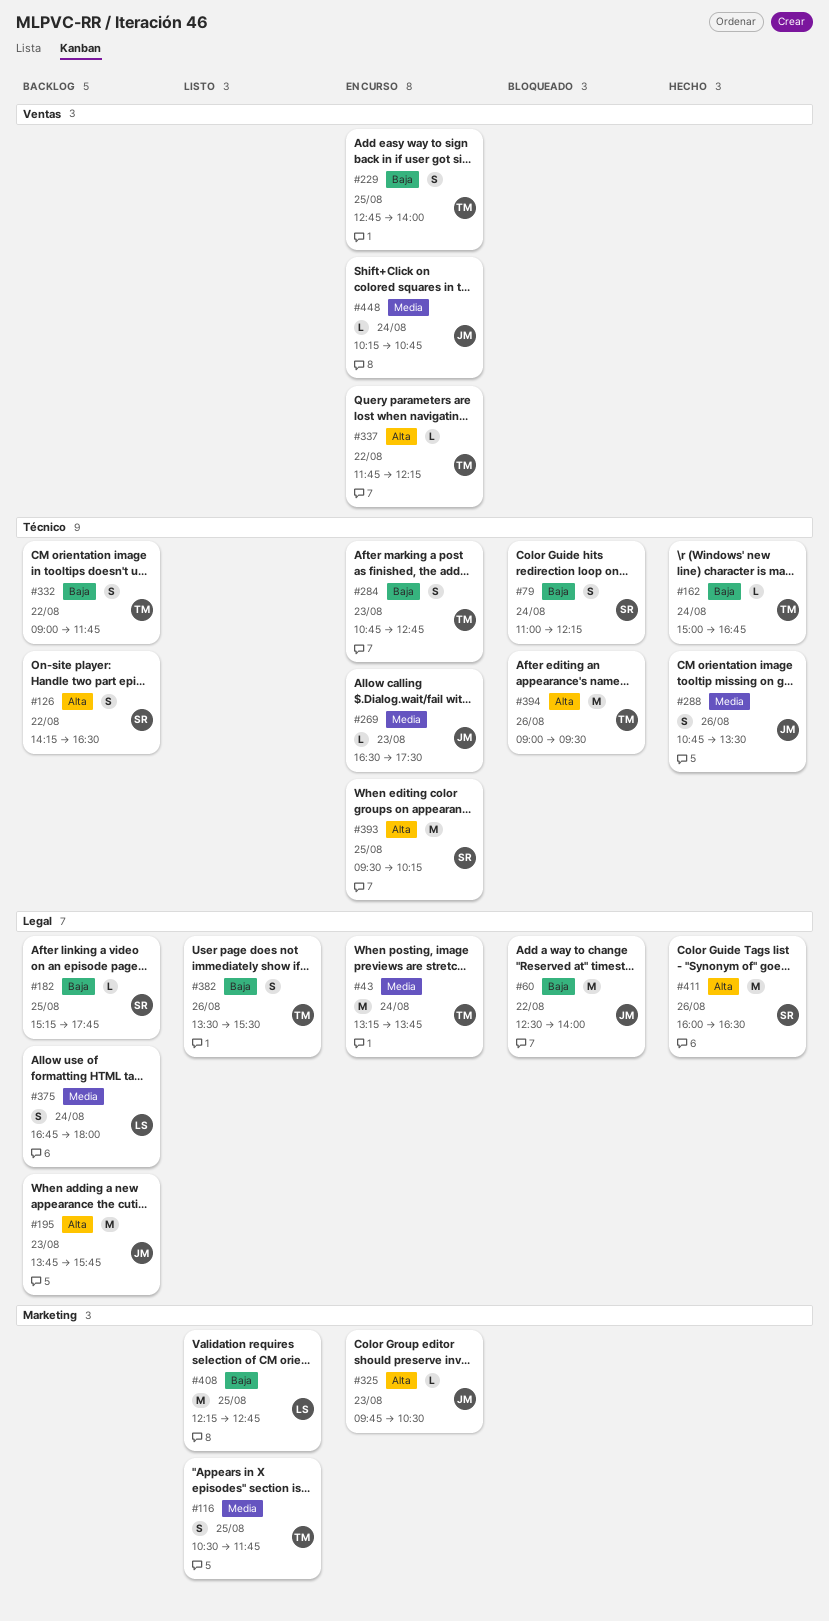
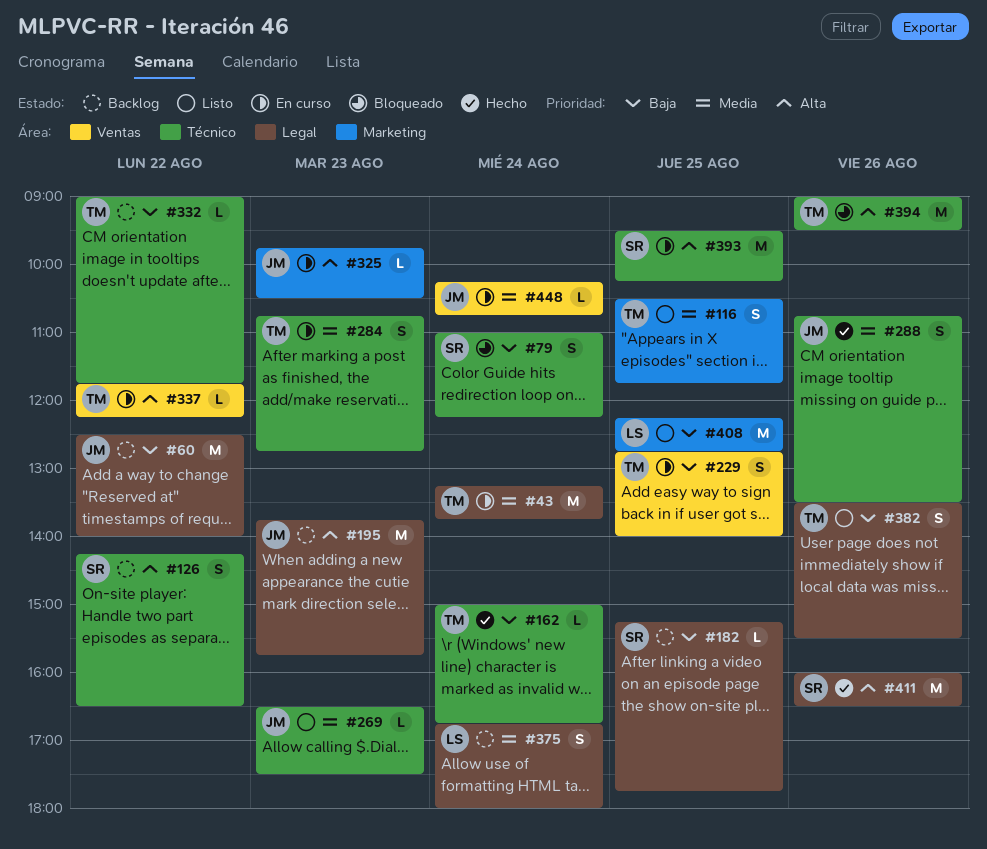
#60, status: Bloqueado -> Backlog
#269, status: En curso -> Listo
#284, priority: Baja -> Media
#332, estimate: S -> L

